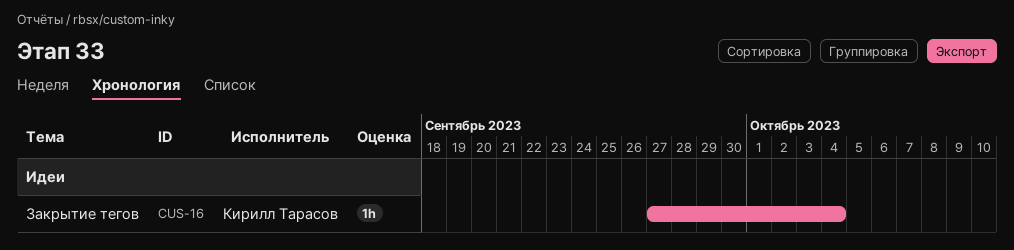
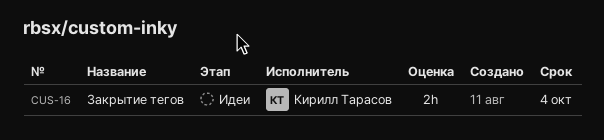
CUS-16, estimate: 1h -> 2h

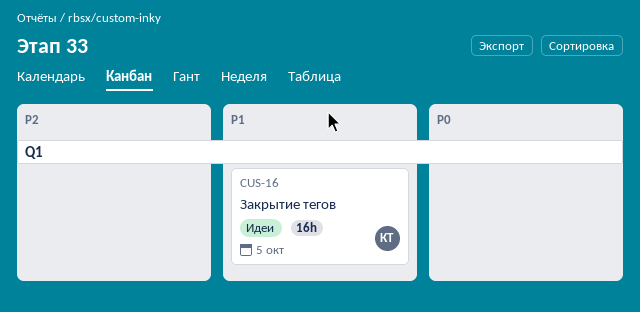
CUS-16, estimate: 2h -> 16h
CUS-16, due: Oct 4 -> Oct 5

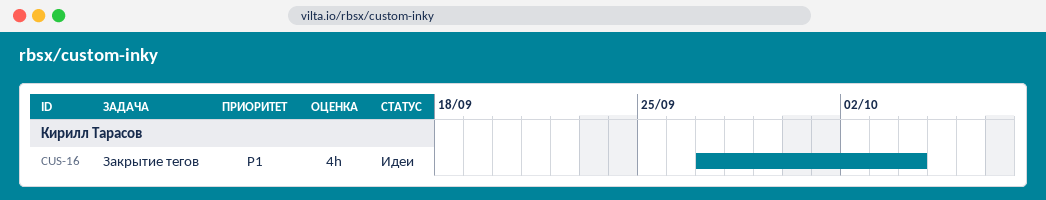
CUS-16, estimate: 16h -> 4h
CUS-16, due: Oct 5 -> Oct 4

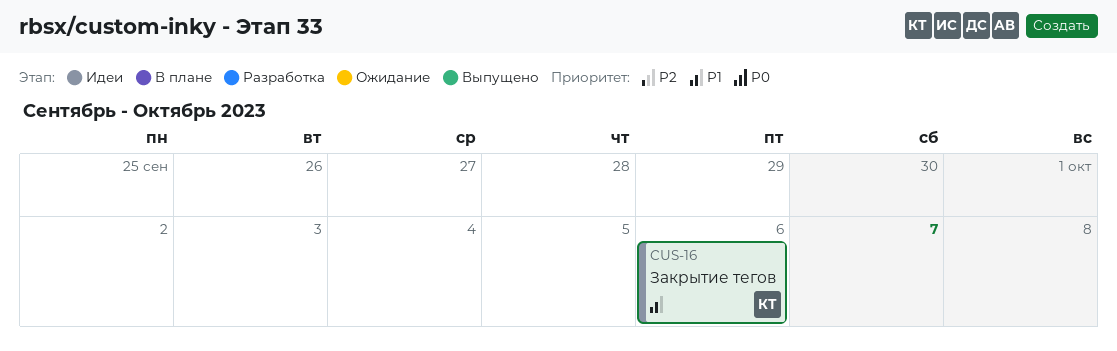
CUS-16, due: Oct 4 -> Oct 6

